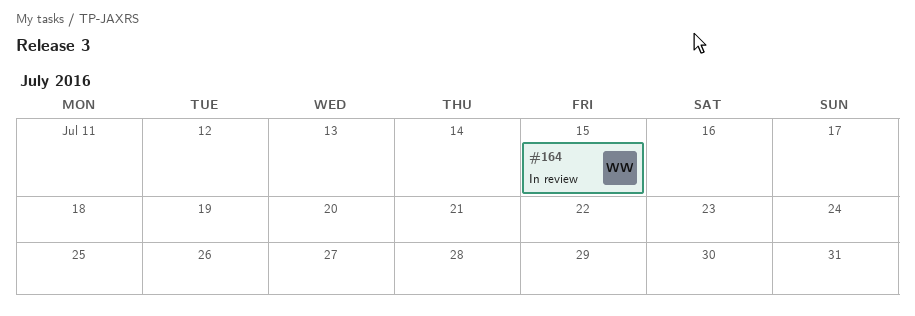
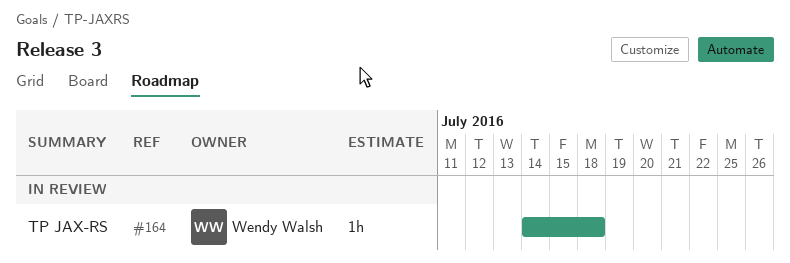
#164, due: Jul 15 -> Jul 18

